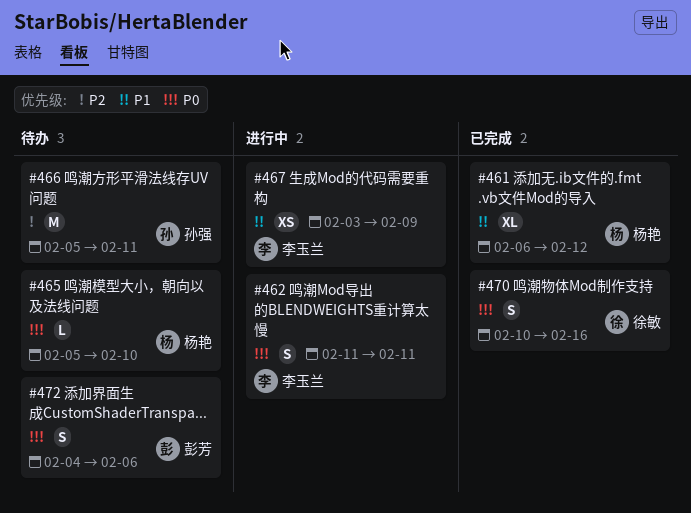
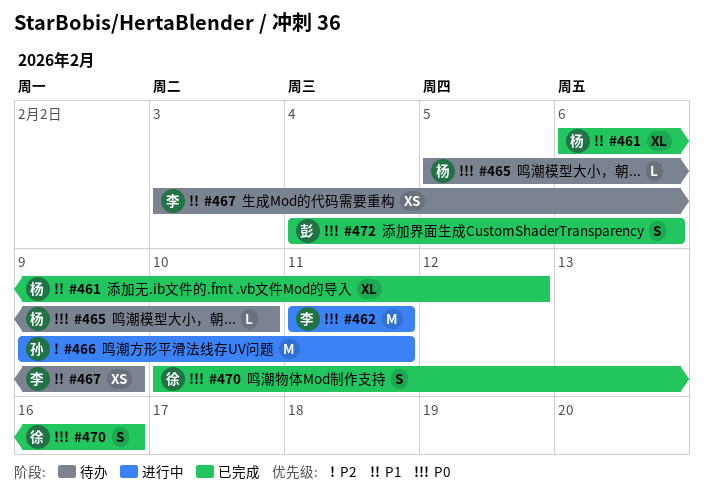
#462, estimate: S -> M
#466, status: 待办 -> 进行中
#466, start: Feb 5 -> Feb 9
#467, status: 进行中 -> 待办
#472, status: 待办 -> 已完成

